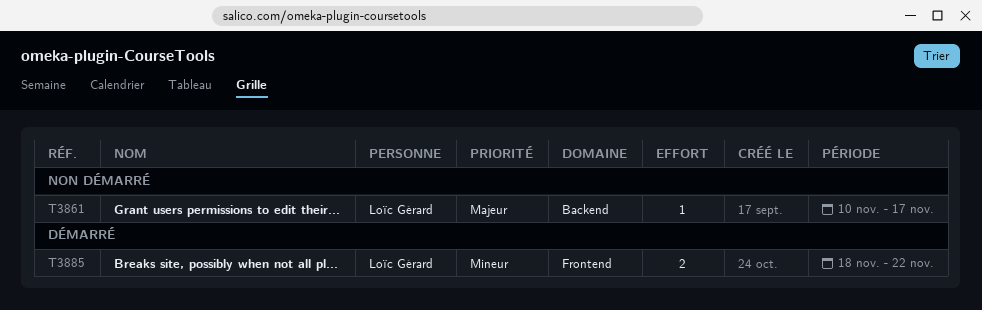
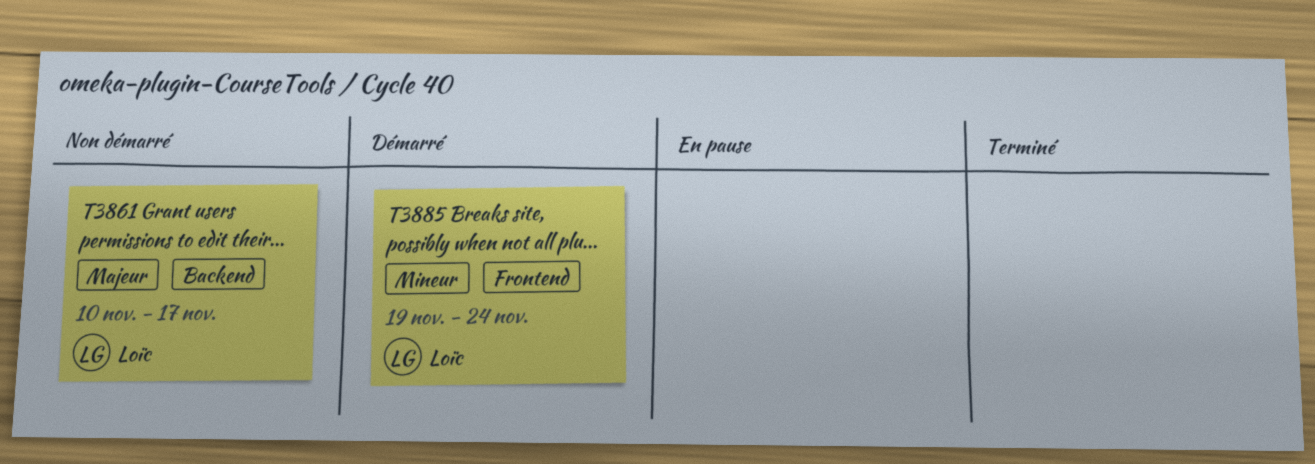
T3885, start: Nov 18 -> Nov 19
T3885, due: Nov 22 -> Nov 24

